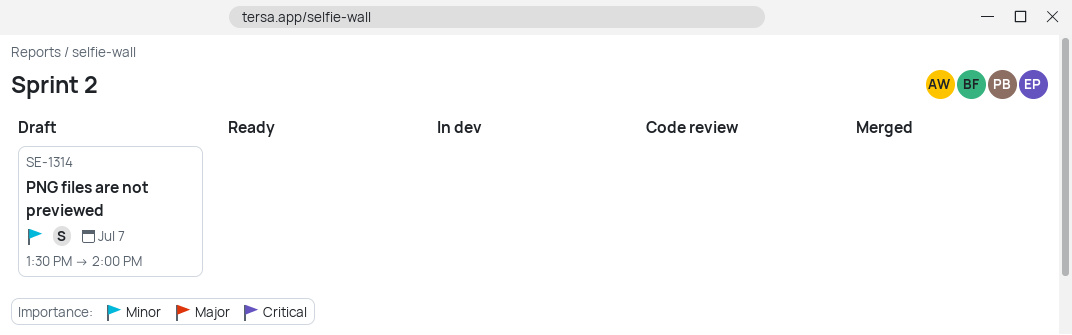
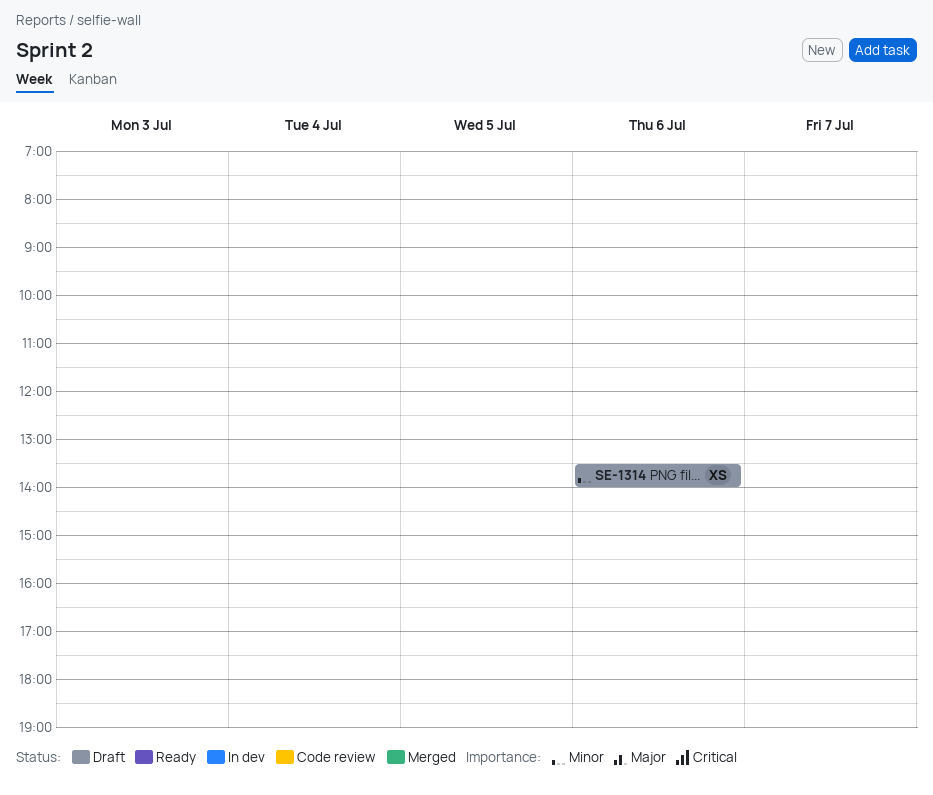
SE-1314, estimate: S -> XS
SE-1314, day: Jul 7 -> Jul 6

